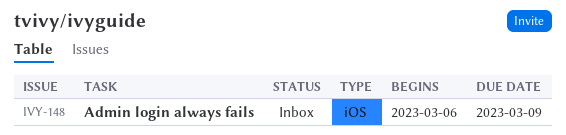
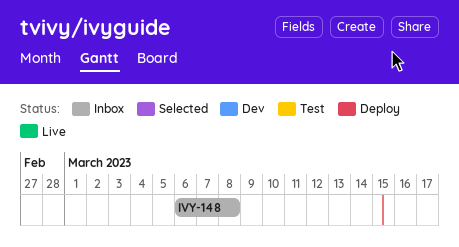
IVY-148, due: Mar 9 -> Mar 8

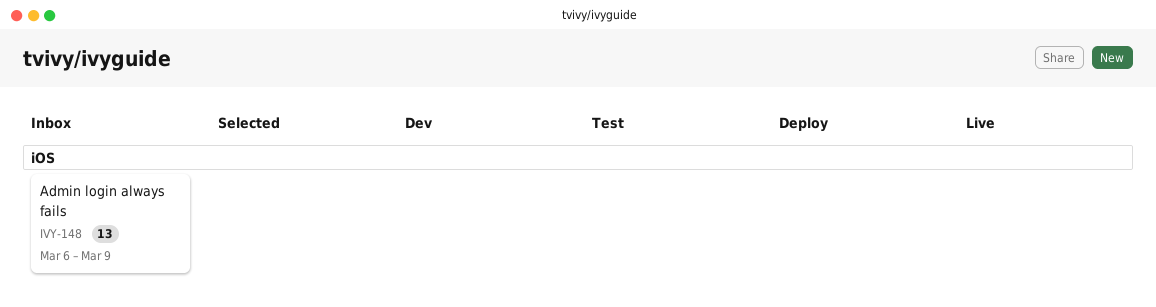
IVY-148, due: Mar 8 -> Mar 9

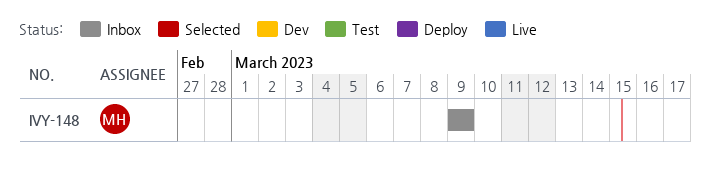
IVY-148, start: Mar 6 -> Mar 9

